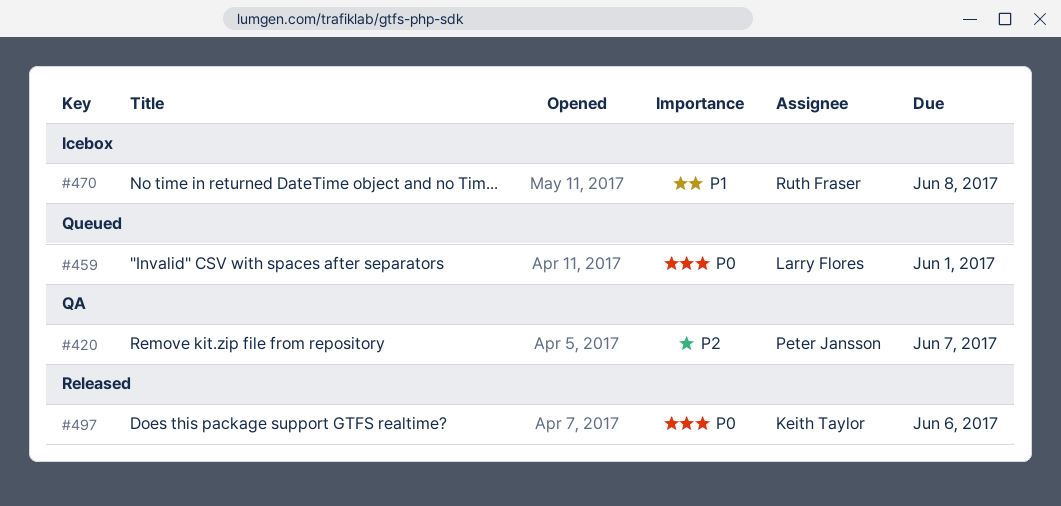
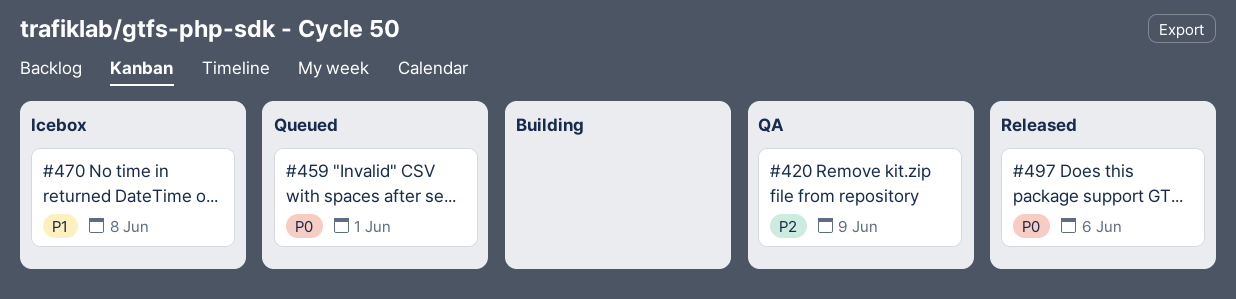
#420, due: Jun 7 -> Jun 9

